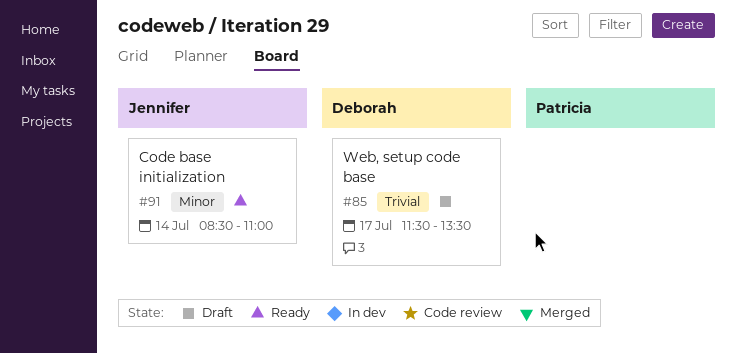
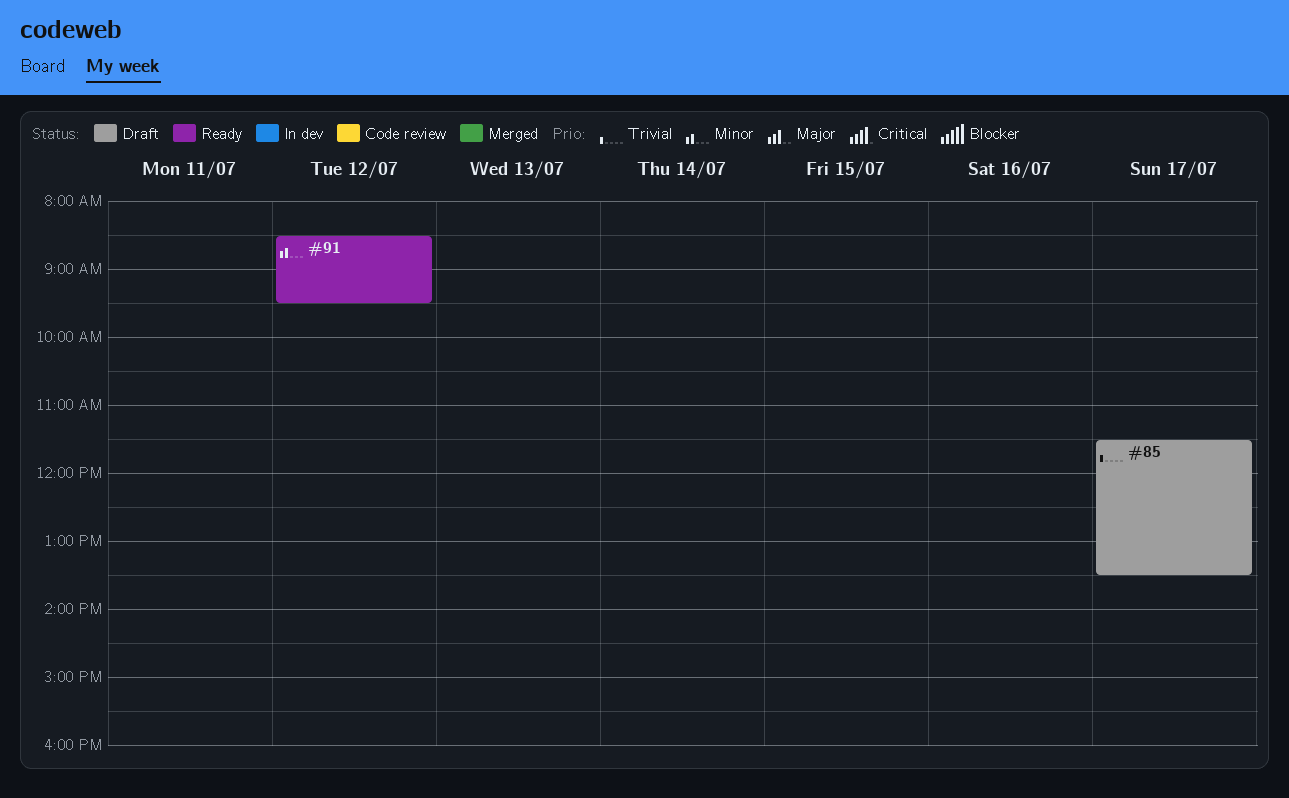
#91, day: Jul 14 -> Jul 12
#91, ends: 11:00 -> 09:30

